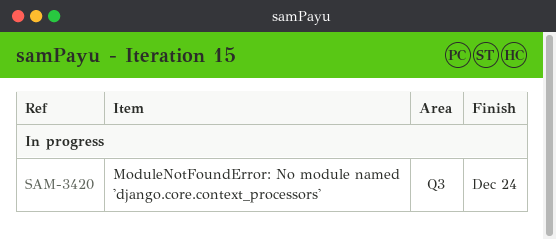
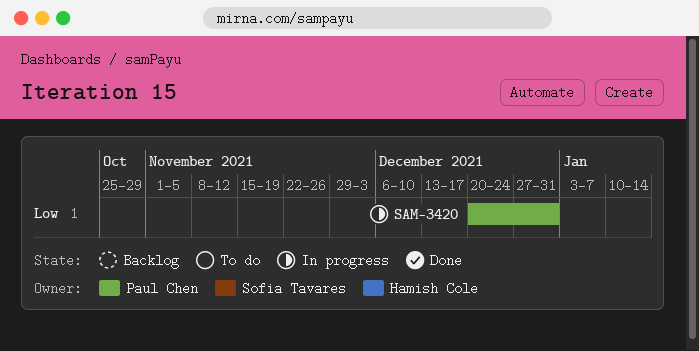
SAM-3420, due: Dec 24 -> Dec 31

